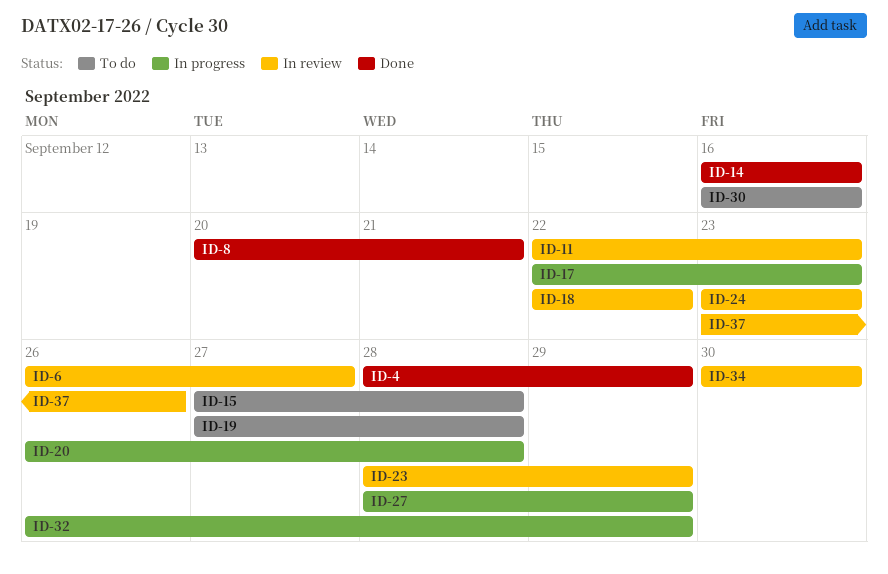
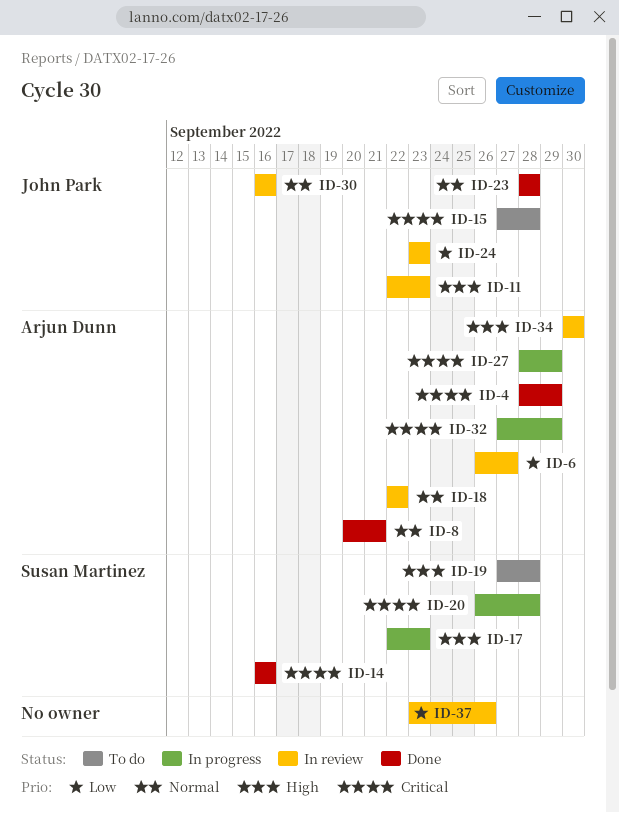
ID-23, status: In review -> Done
ID-23, due: Sep 29 -> Sep 28
ID-30, status: To do -> In review
ID-32, start: Sep 26 -> Sep 27

